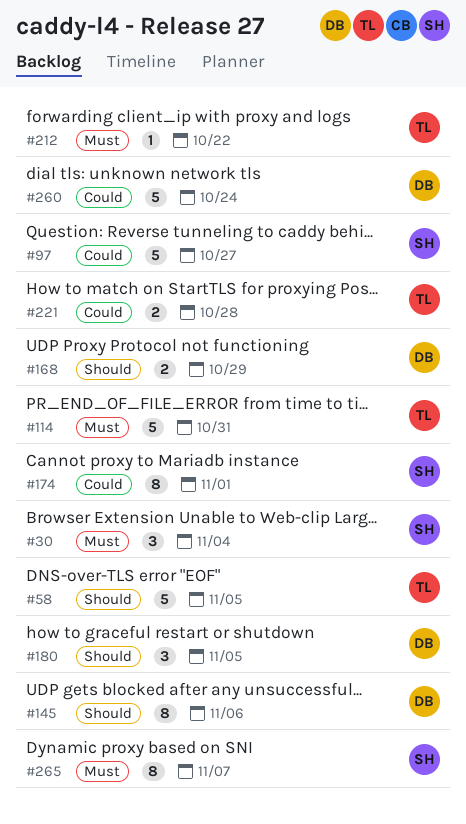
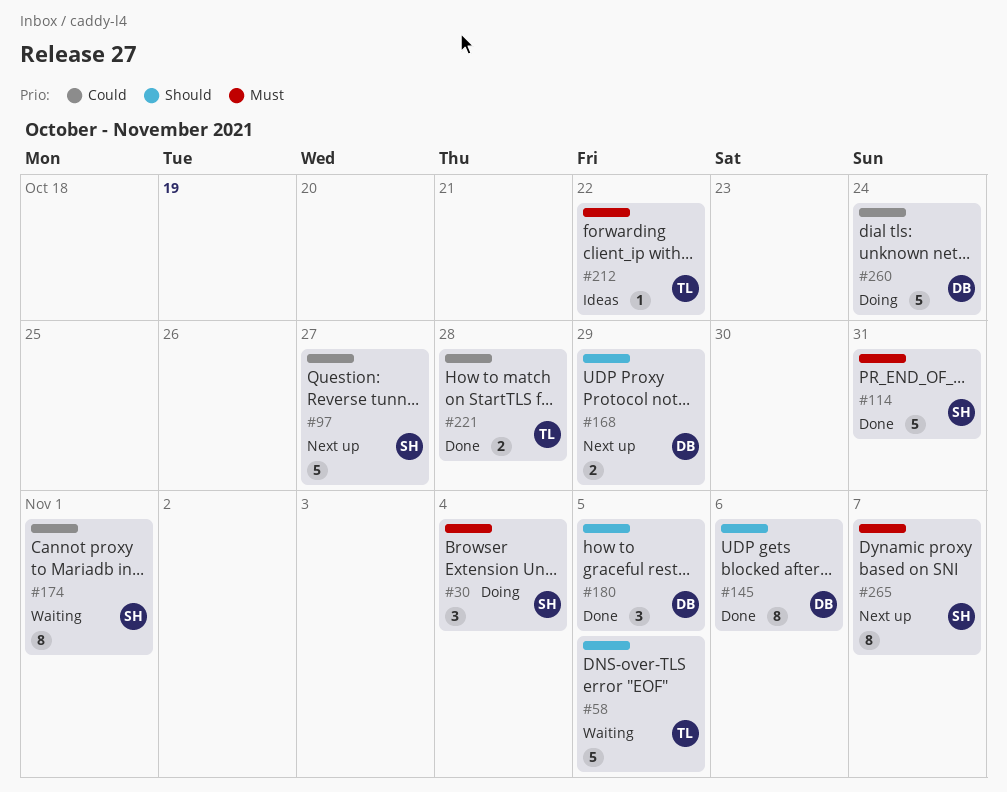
#114, owner: TL -> SH

